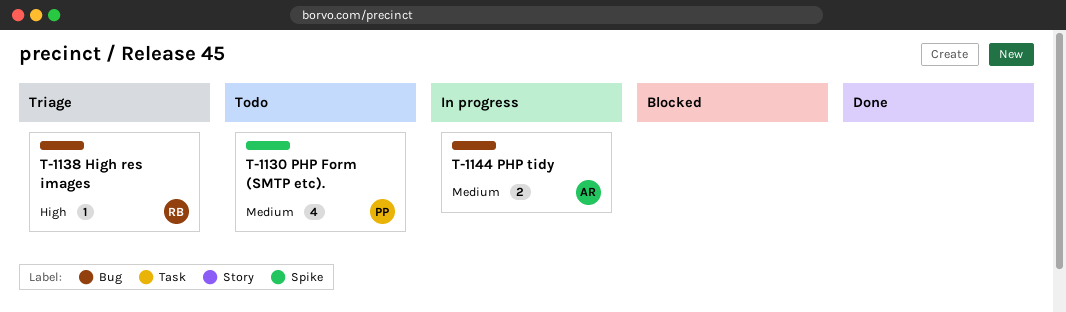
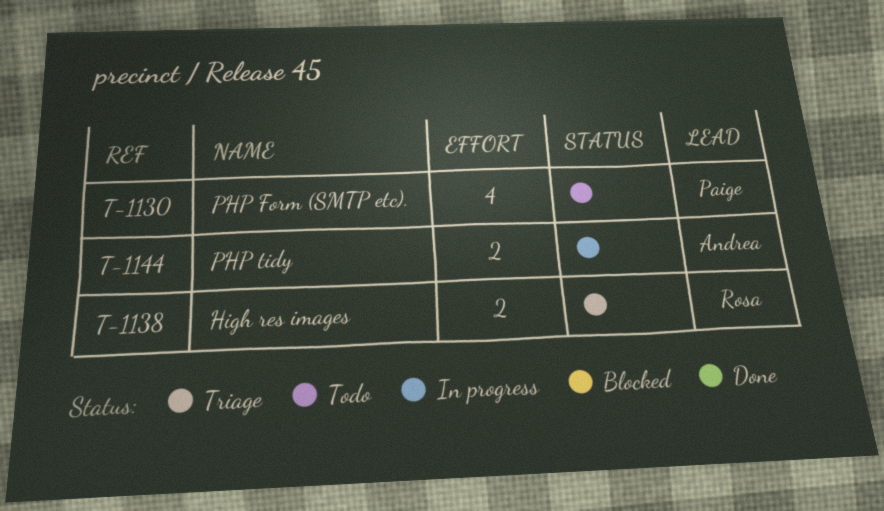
T-1138, estimate: 1 -> 2

